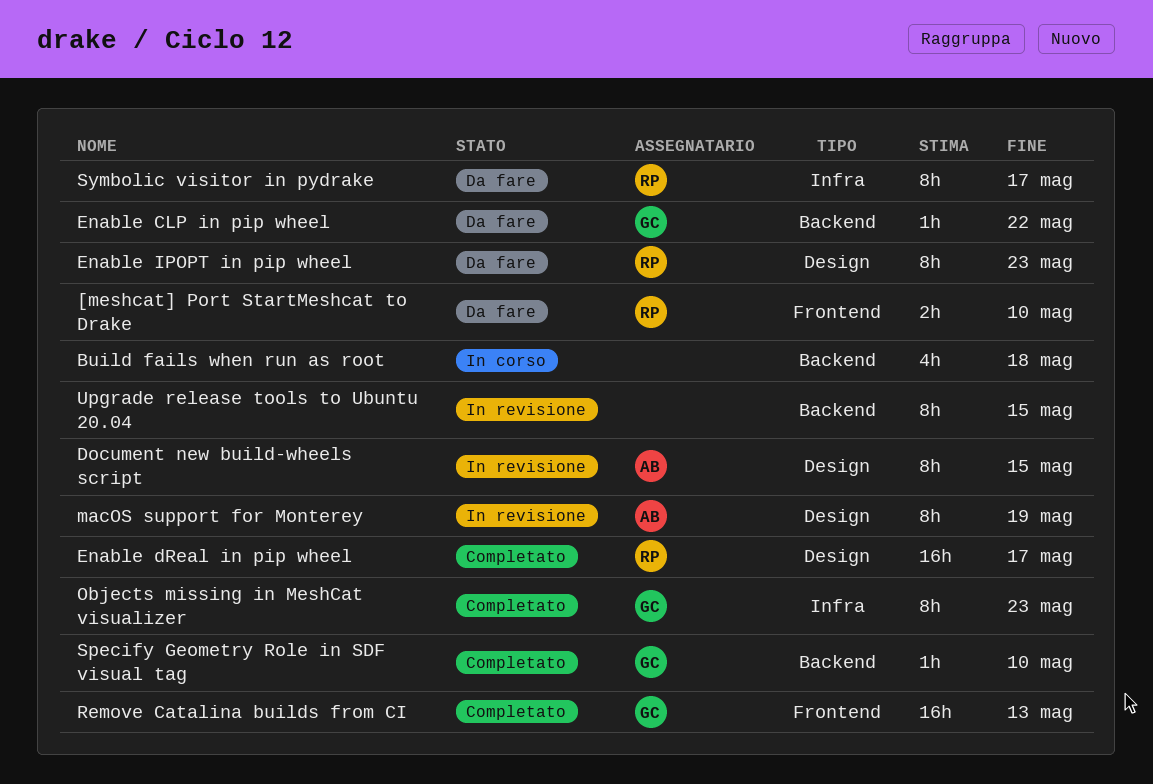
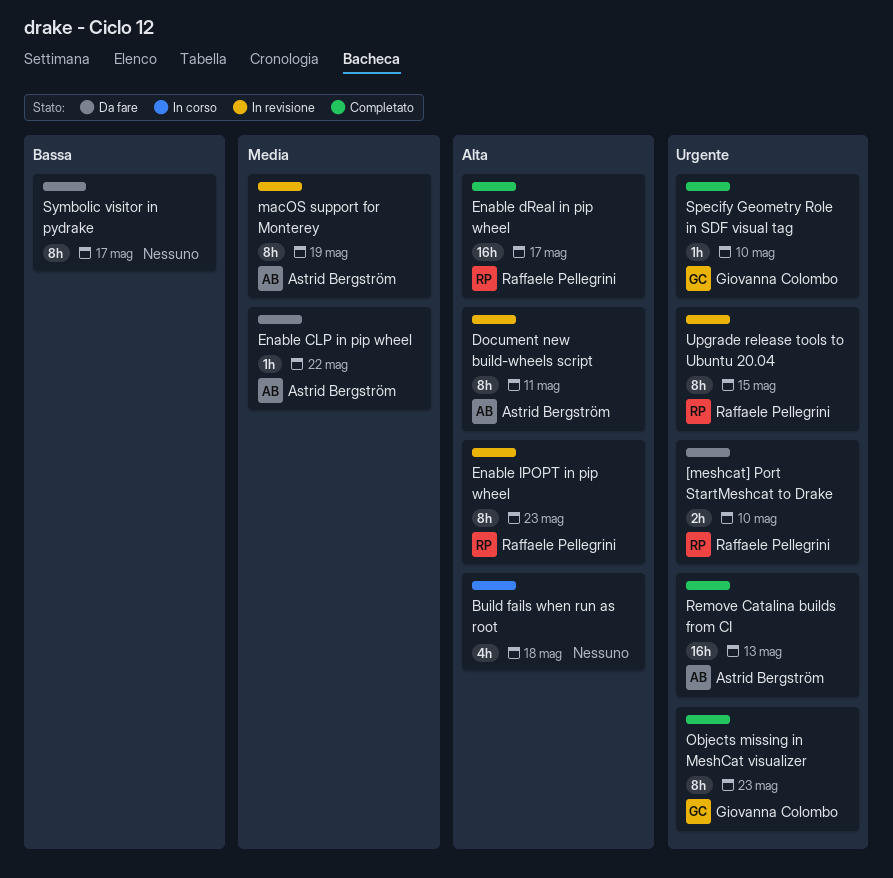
Document new build-wheels script, due: May 15 -> May 11
Enable CLP in pip wheel, owner: Giovanna Colombo -> Astrid Bergström
Enable IPOPT in pip wheel, status: Da fare -> In revisione
Remove Catalina builds from CI, owner: Giovanna Colombo -> Astrid Bergström
Symbolic visitor in pydrake, owner: Raffaele Pellegrini -> none
Upgrade release tools to Ubuntu 20.04, owner: none -> Raffaele Pellegrini

